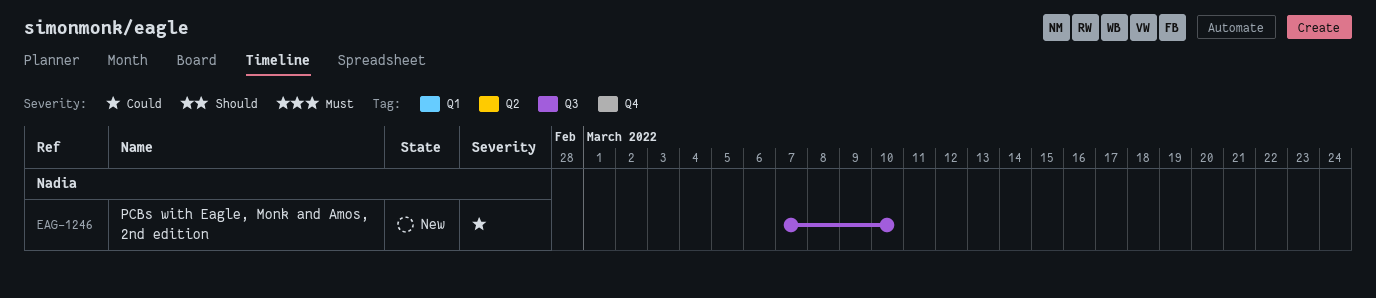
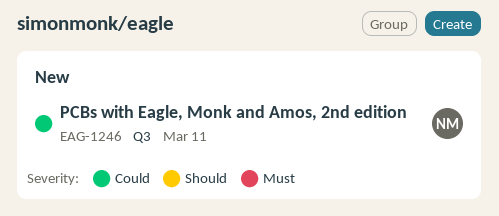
EAG-1246, due: Mar 10 -> Mar 11

